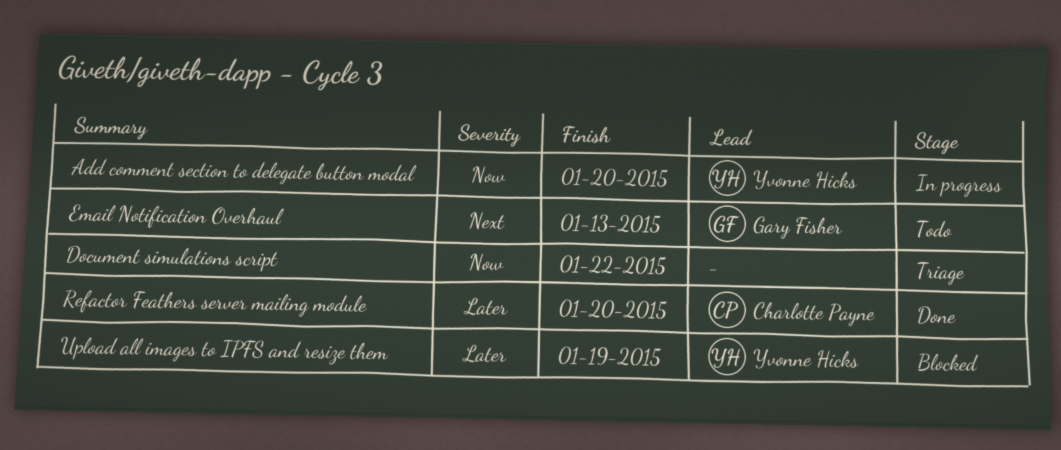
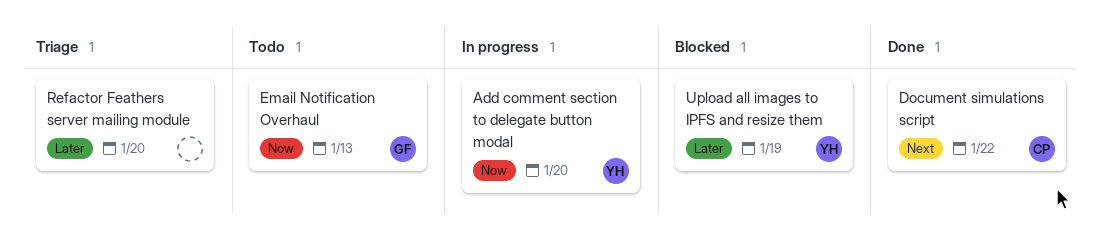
Document simulations script, status: Triage -> Done
Document simulations script, owner: none -> Charlotte Payne
Document simulations script, priority: Now -> Next
Email Notification Overhaul, priority: Next -> Now
Refactor Feathers server mailing module, status: Done -> Triage
Refactor Feathers server mailing module, owner: Charlotte Payne -> none

